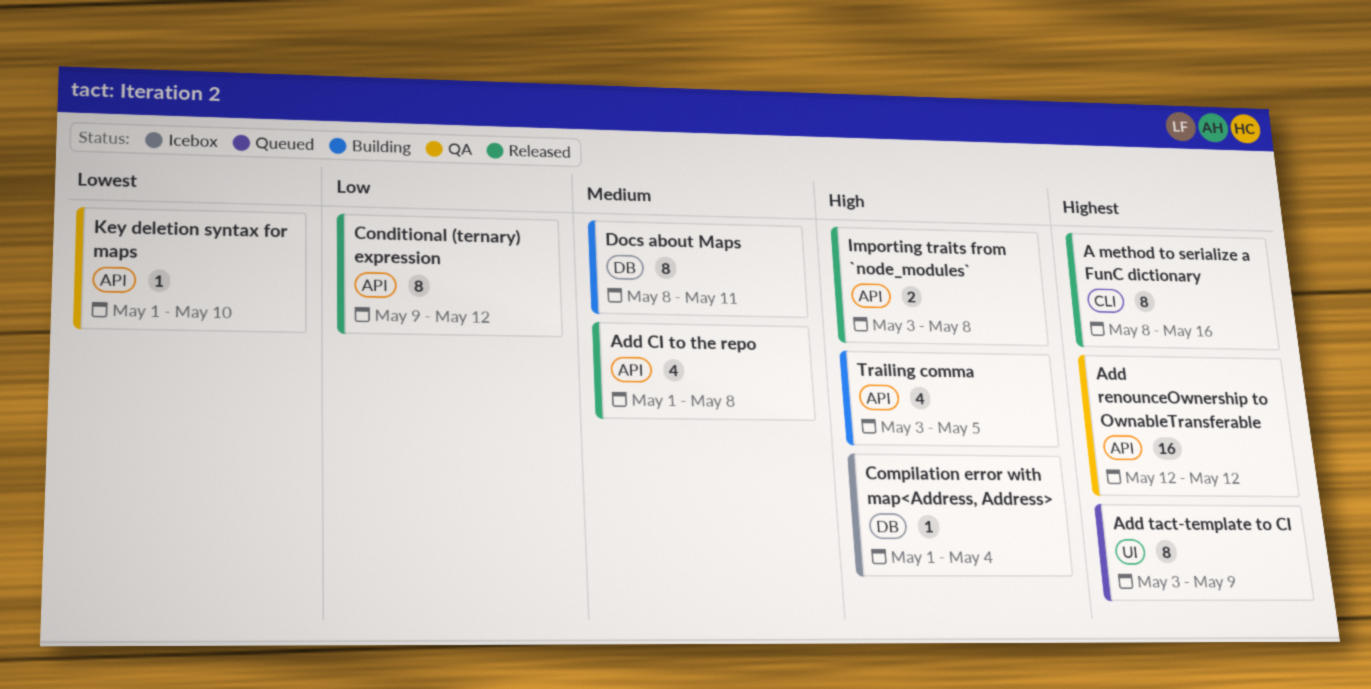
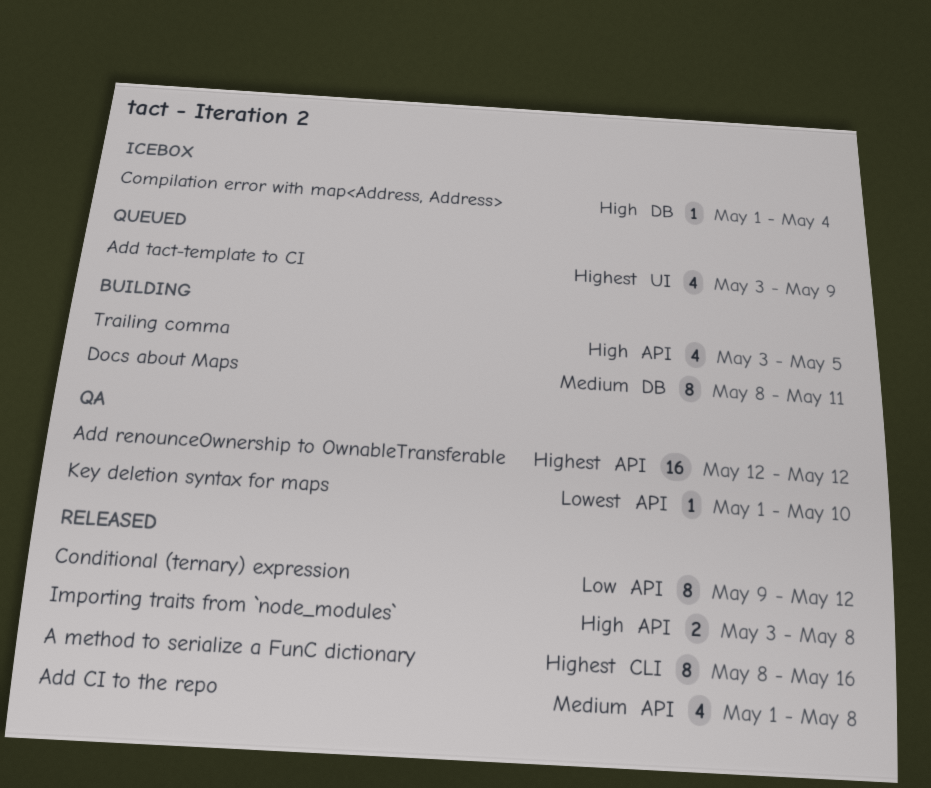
Add tact-template to CI, estimate: 8 -> 4

